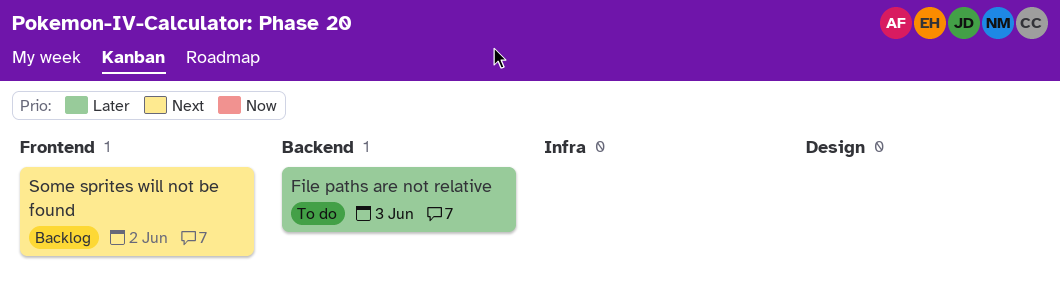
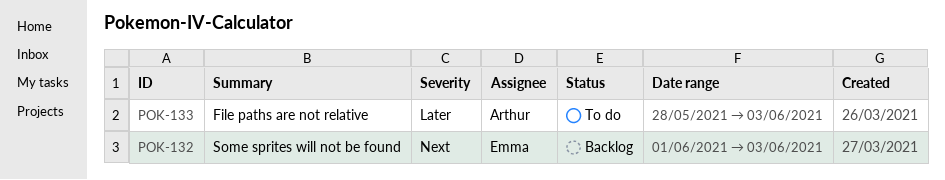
Some sprites will not be found, due: Jun 2 -> Jun 3

